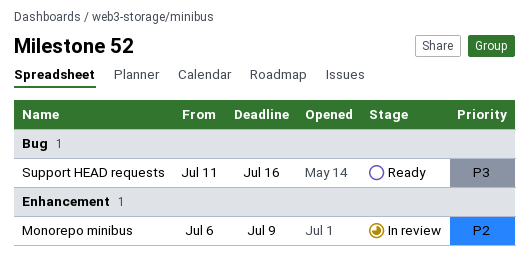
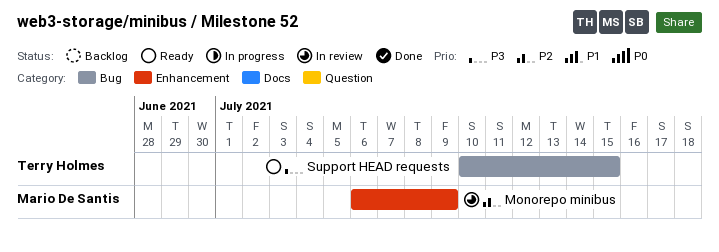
Support HEAD requests, start: Jul 11 -> Jul 10
Support HEAD requests, due: Jul 16 -> Jul 15

